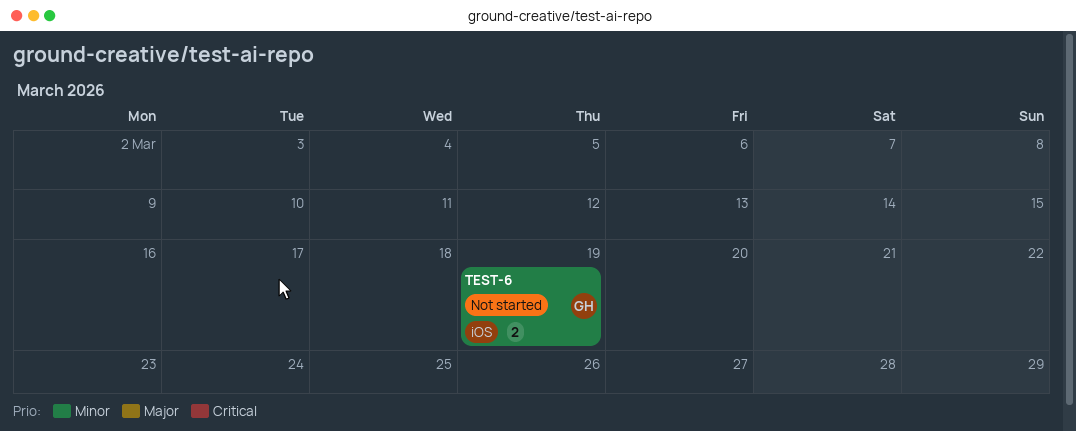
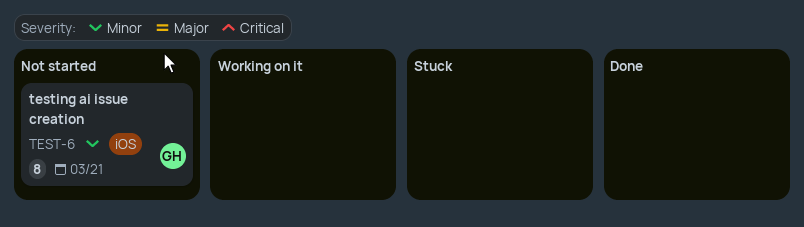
TEST-6, estimate: 2 -> 8
TEST-6, due: Mar 19 -> Mar 21

